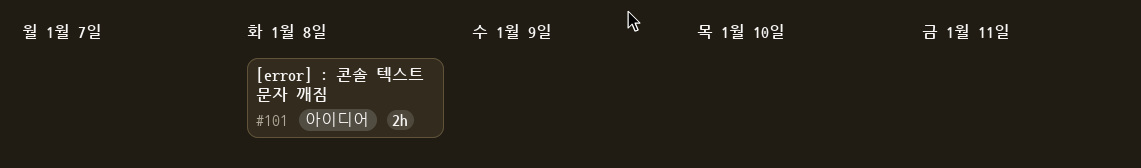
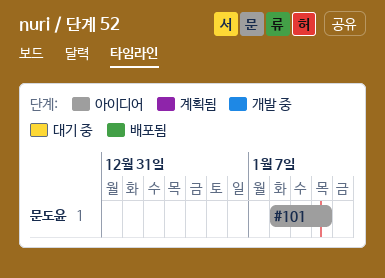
#101, due: Jan 8 -> Jan 10

